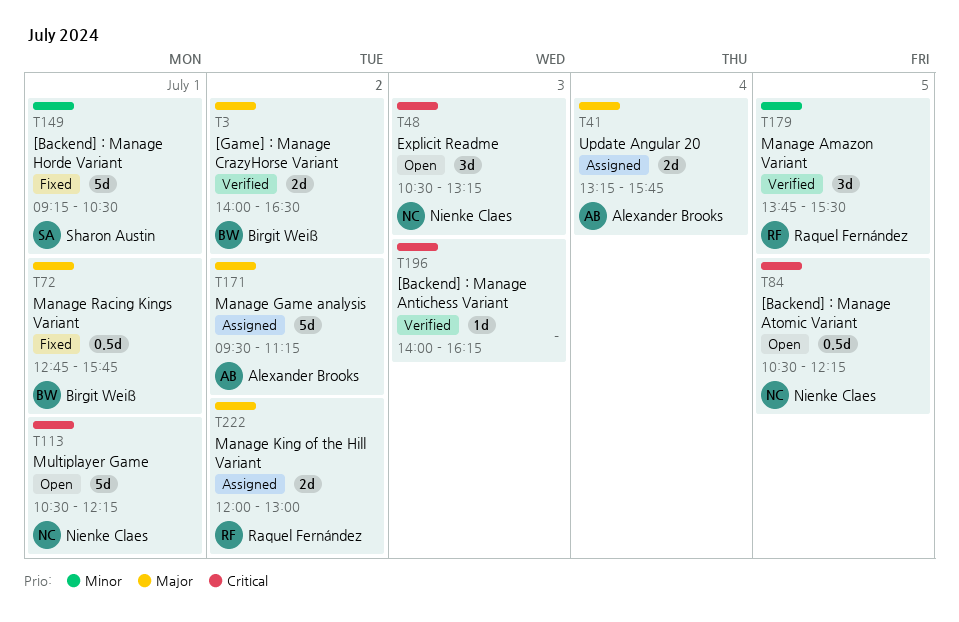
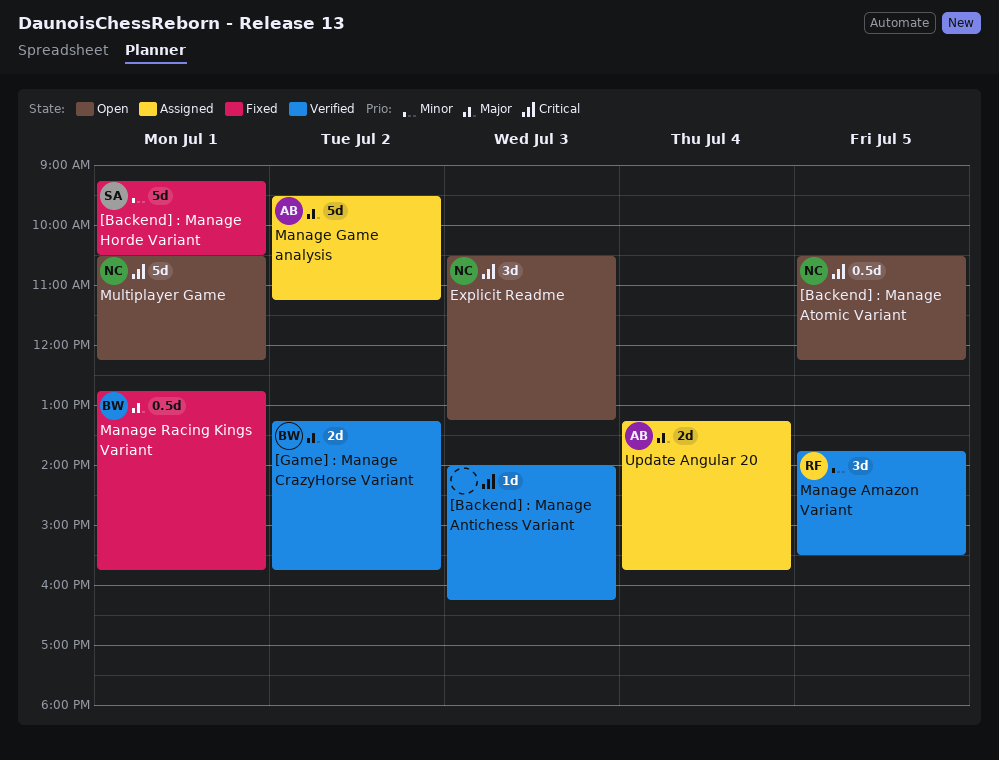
[Game] : Manage CrazyHorse Variant, begins: 14:00 -> 13:15
[Game] : Manage CrazyHorse Variant, ends: 16:30 -> 15:45
Manage King of the Hill Variant: present -> none

